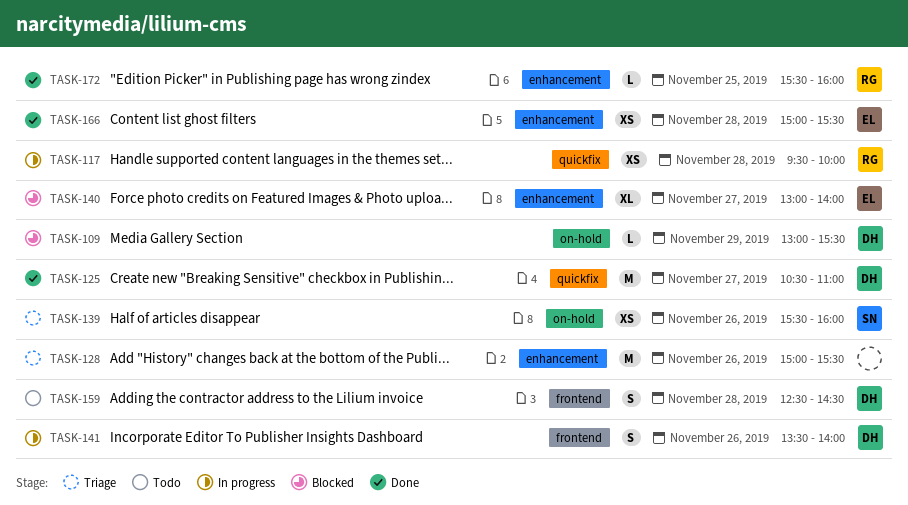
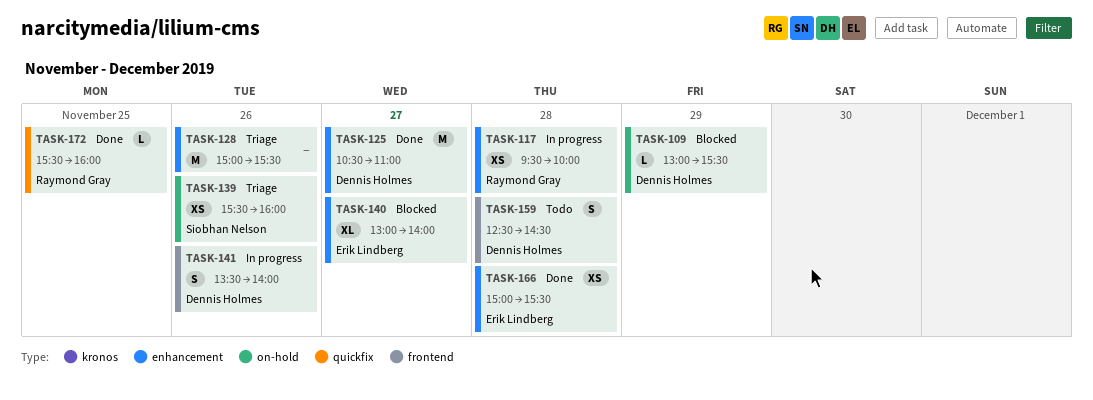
TASK-117, label: quickfix -> enhancement
TASK-125, label: quickfix -> enhancement
TASK-172, label: enhancement -> quickfix

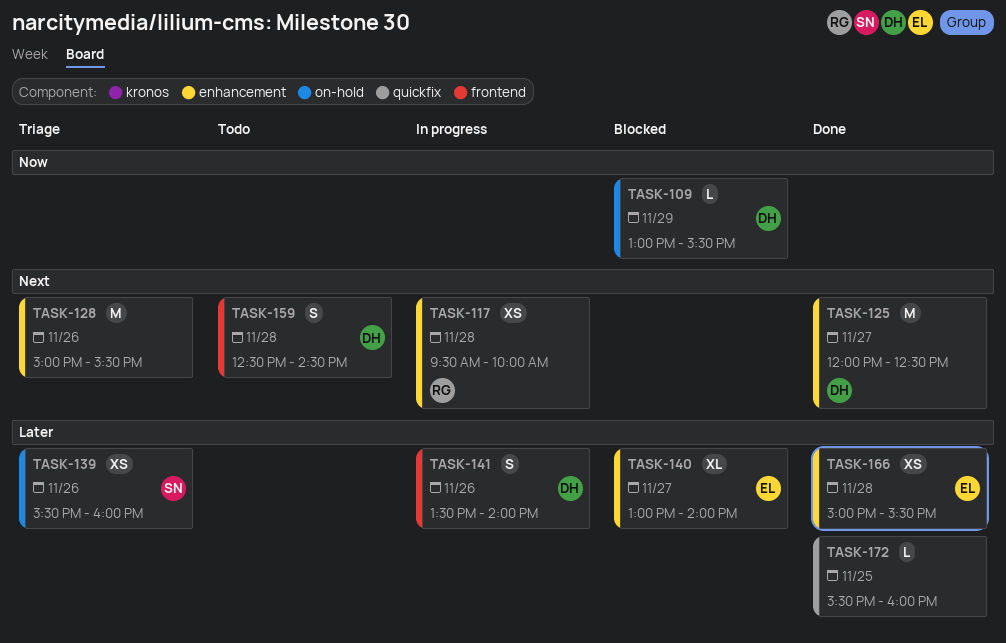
TASK-125, begins: 10:30 -> 12:00
TASK-125, ends: 11:00 -> 12:30
TASK-172, owner: Raymond Gray -> none

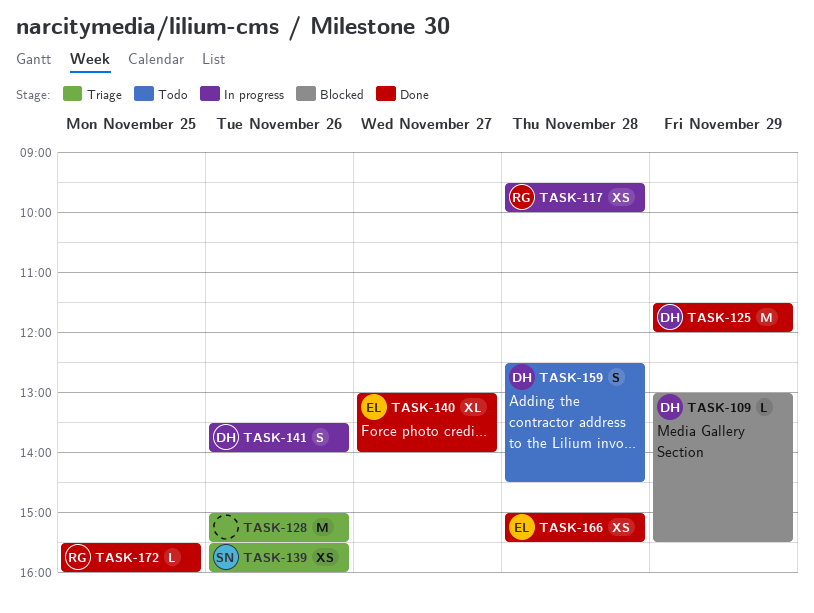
TASK-125, day: Nov 27 -> Nov 29
TASK-125, begins: 12:00 -> 11:30
TASK-125, ends: 12:30 -> 12:00
TASK-140, status: Blocked -> Done
TASK-172, owner: none -> RG

